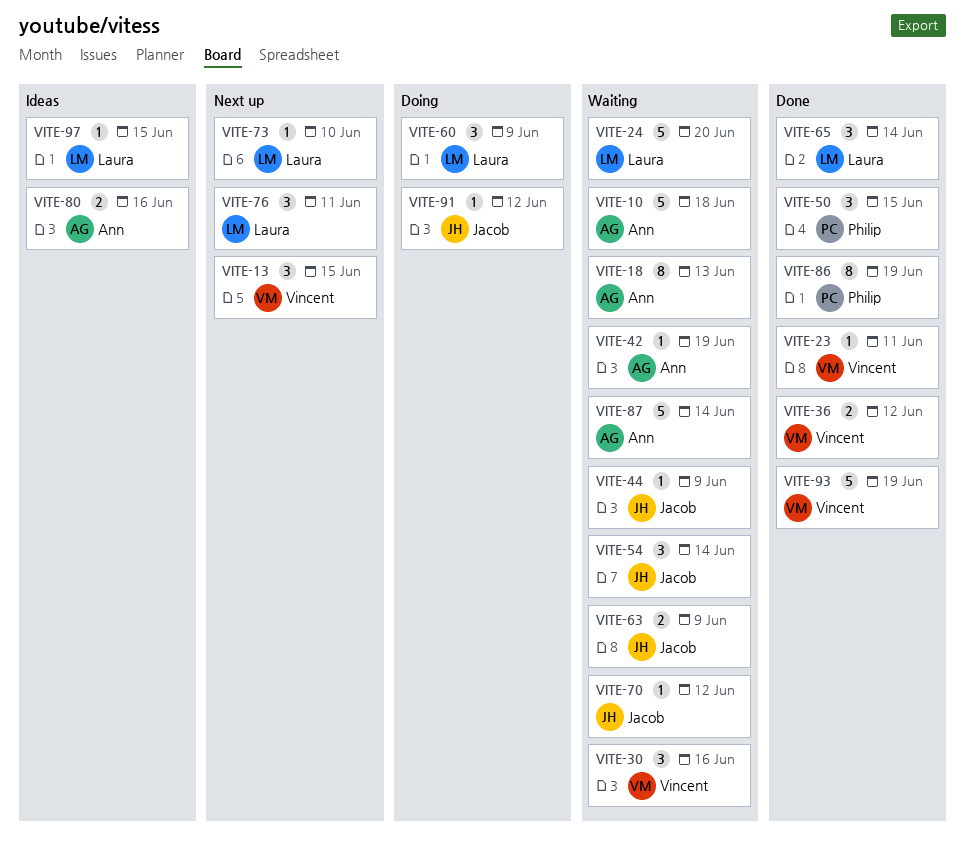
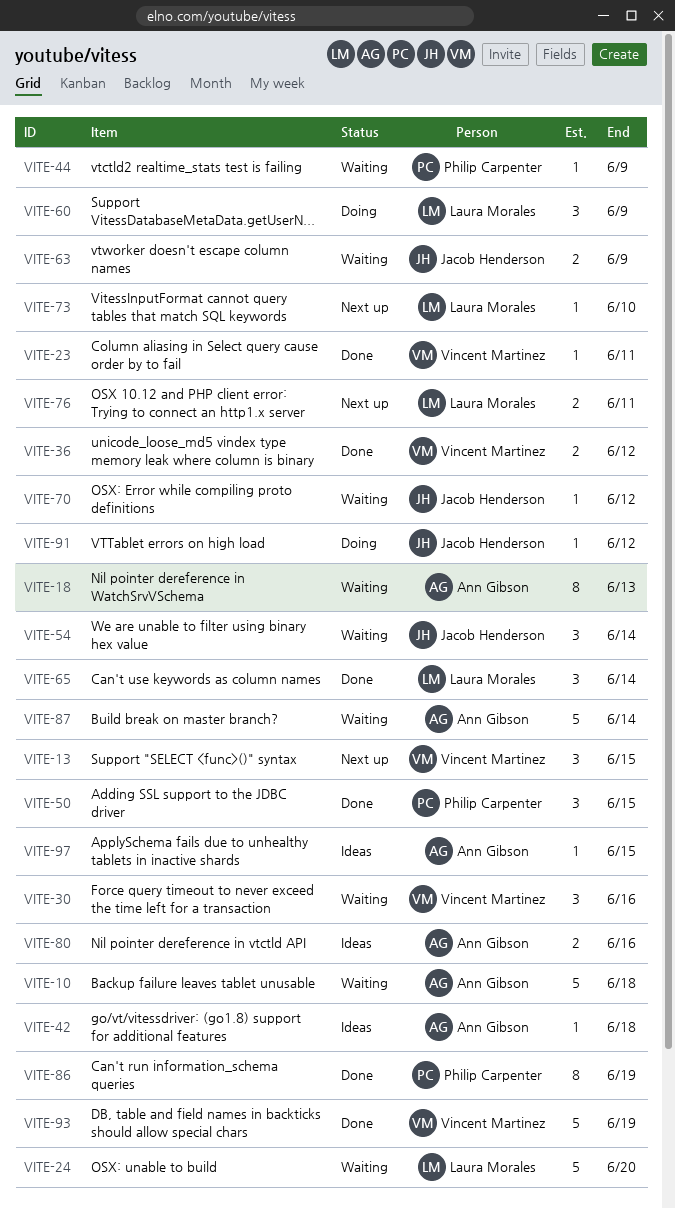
VITE-42, status: Waiting -> Ideas
VITE-42, due: Jun 19 -> Jun 18
VITE-44, owner: Jacob Henderson -> Philip Carpenter
VITE-76, estimate: 3 -> 2
VITE-97, owner: Laura Morales -> Ann Gibson

